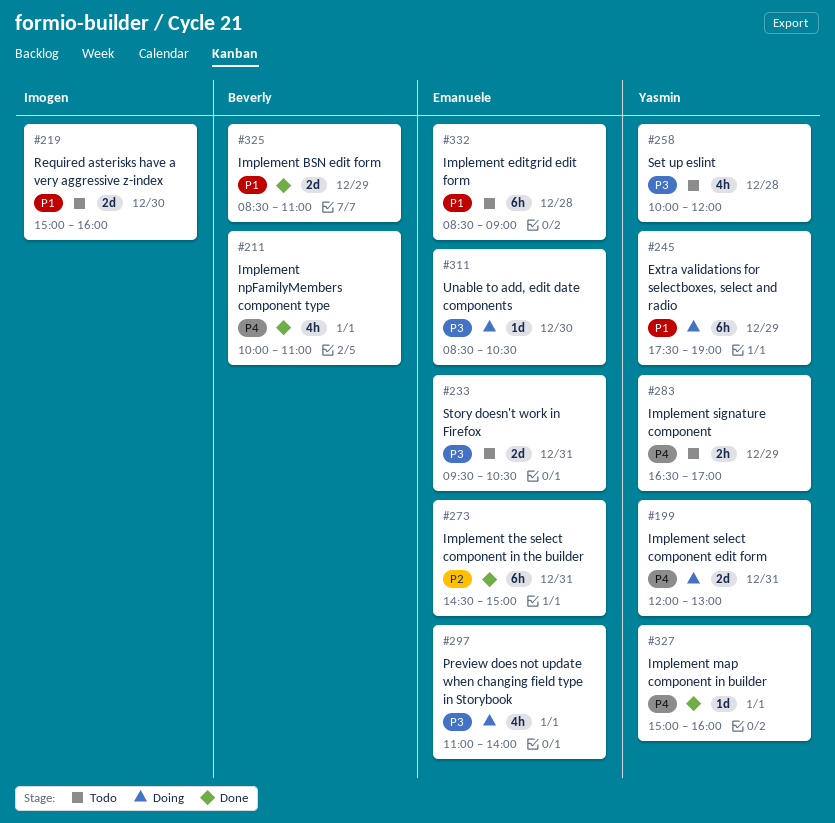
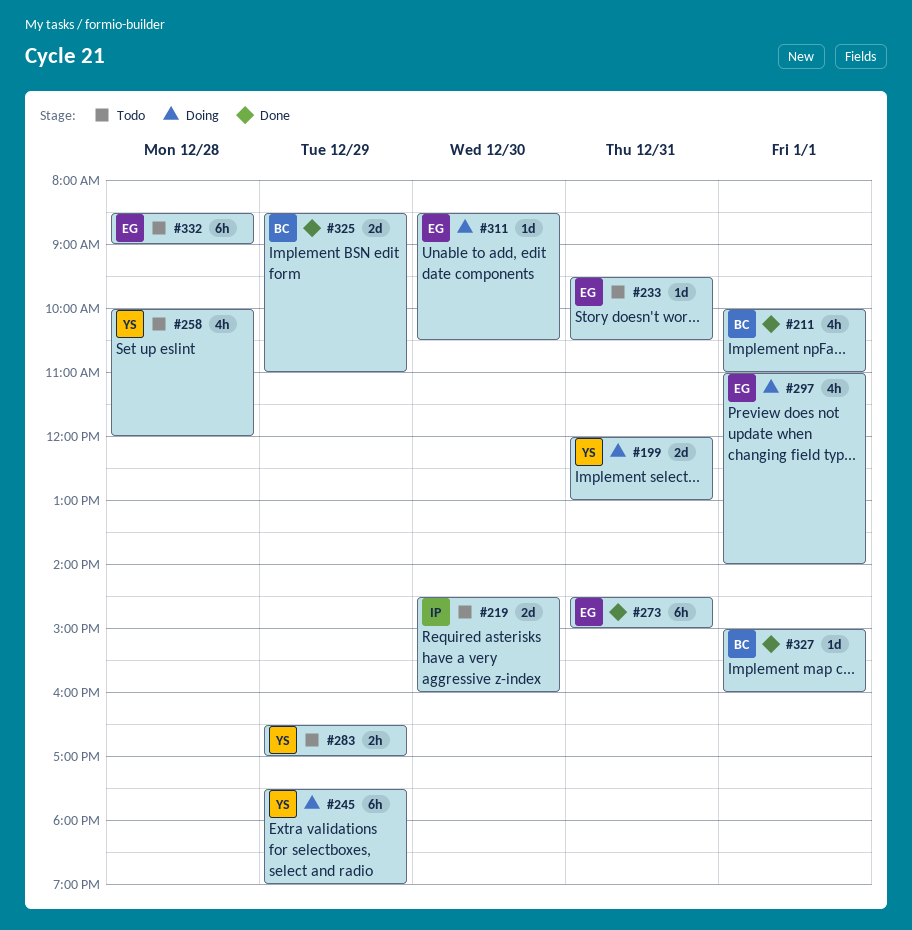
#219, begins: 15:00 -> 14:30
#233, estimate: 2d -> 1d
#327, owner: Yasmin -> Beverly

